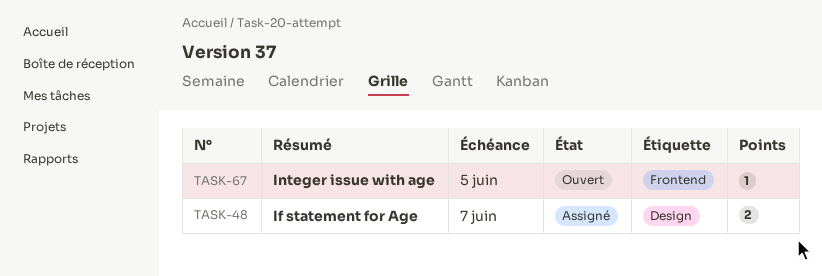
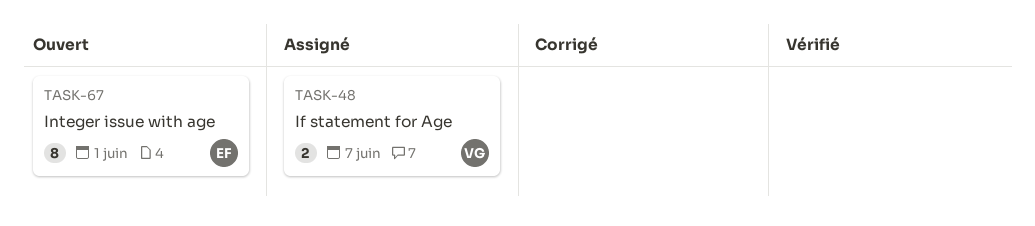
TASK-67, estimate: 1 -> 8
TASK-67, due: Jun 5 -> Jun 1

